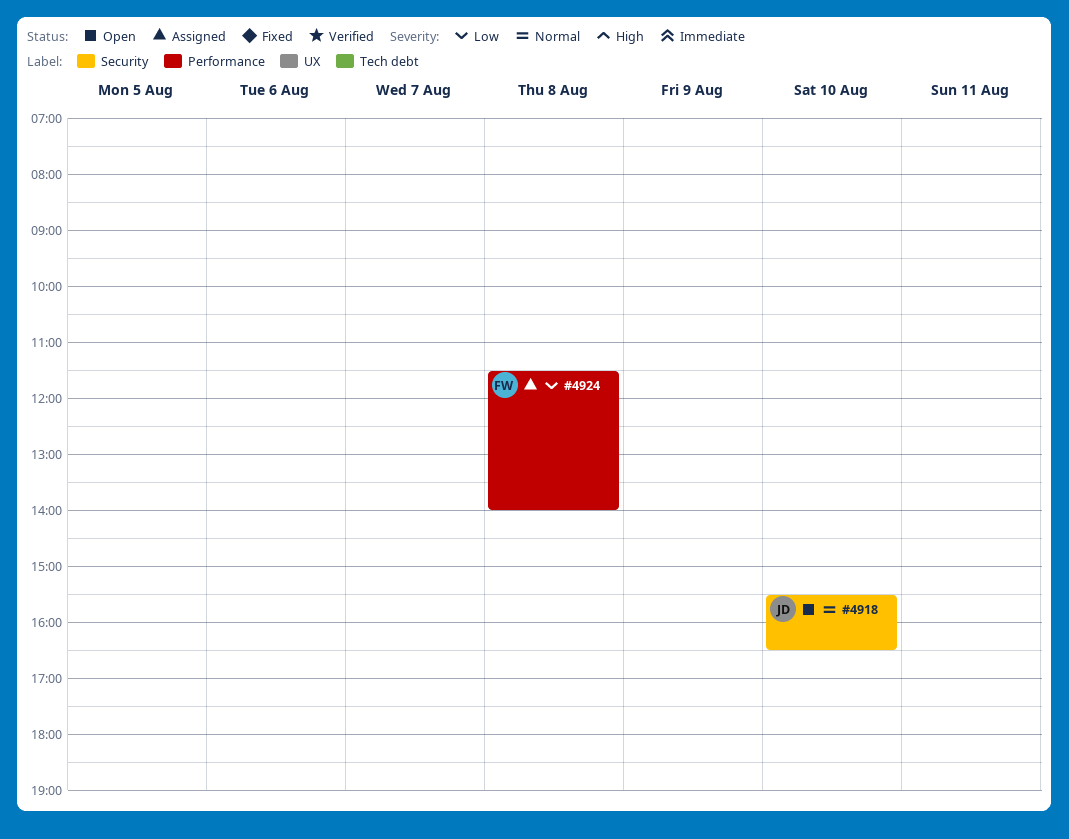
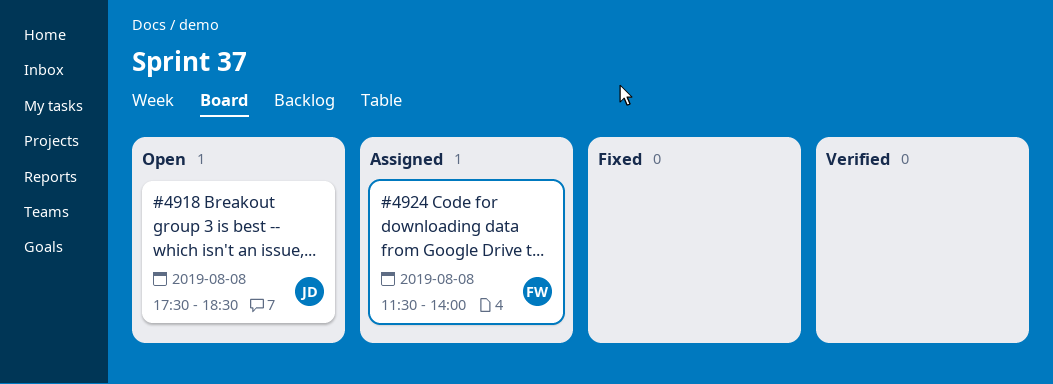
#4918, day: Aug 10 -> Aug 8
#4918, begins: 15:30 -> 17:30
#4918, ends: 16:30 -> 18:30

